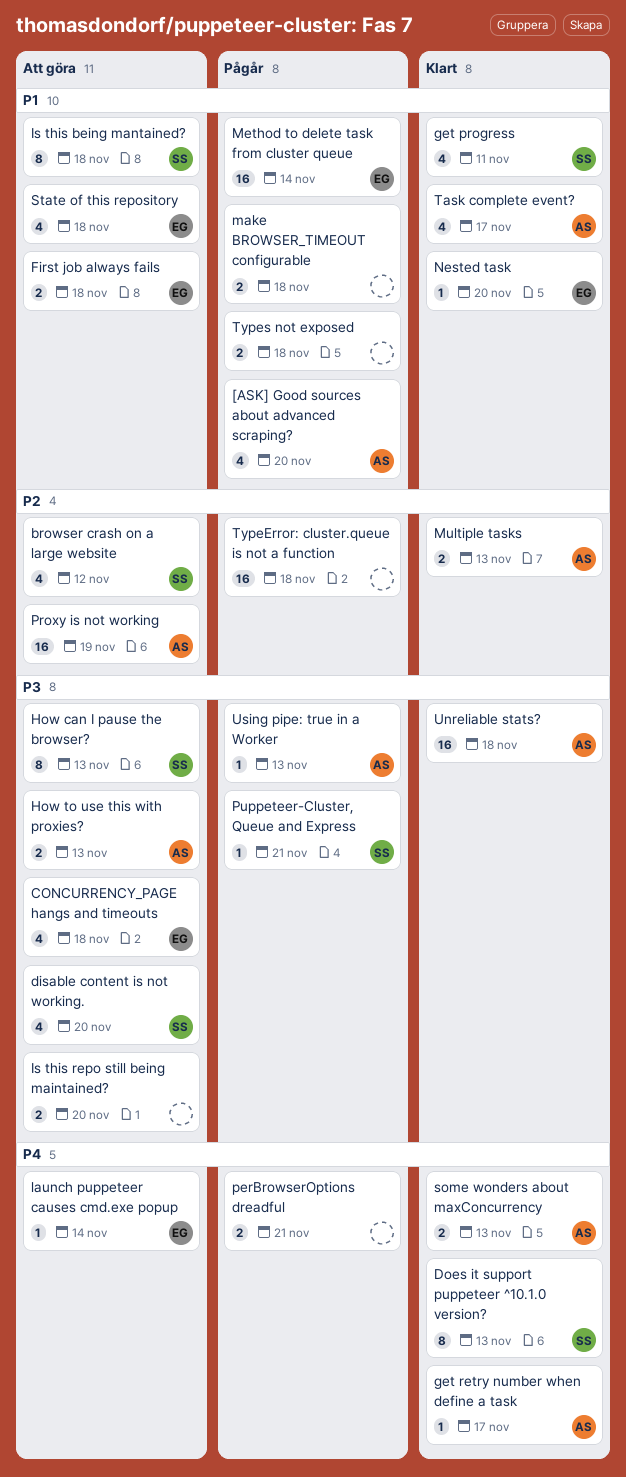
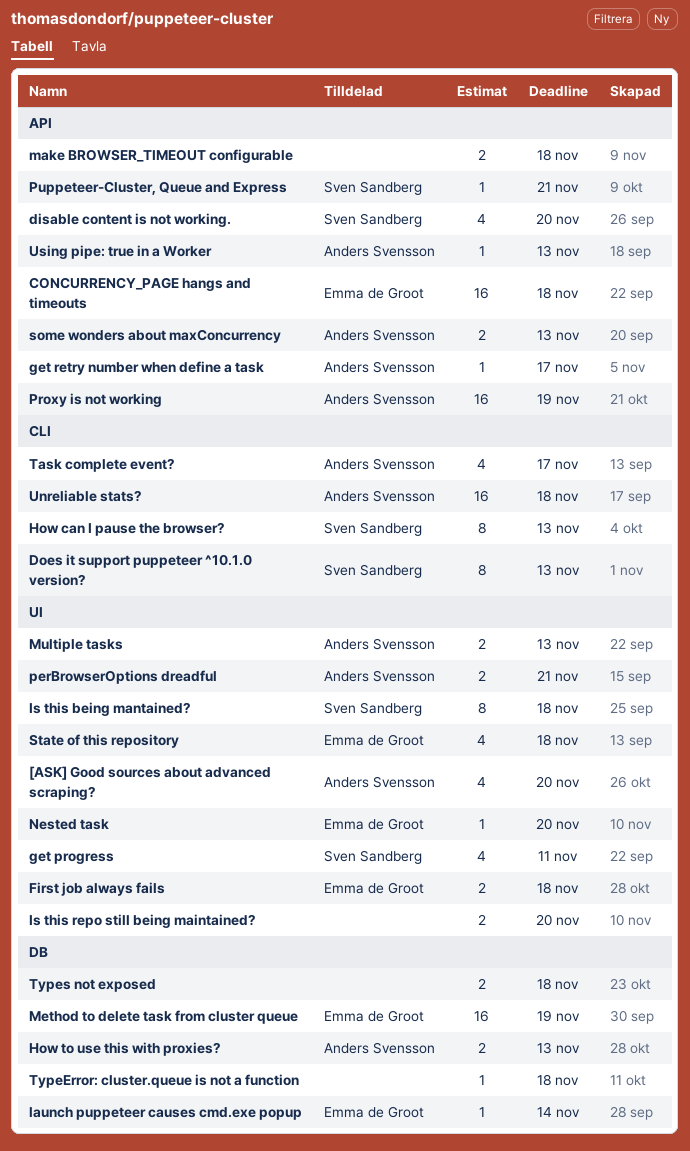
browser crash on a large website: present -> none
CONCURRENCY_PAGE hangs and timeouts, estimate: 4 -> 16
Method to delete task from cluster queue, due: Nov 14 -> Nov 19
perBrowserOptions dreadful, owner: none -> Anders Svensson
TypeError: cluster.queue is not a function, estimate: 16 -> 1

